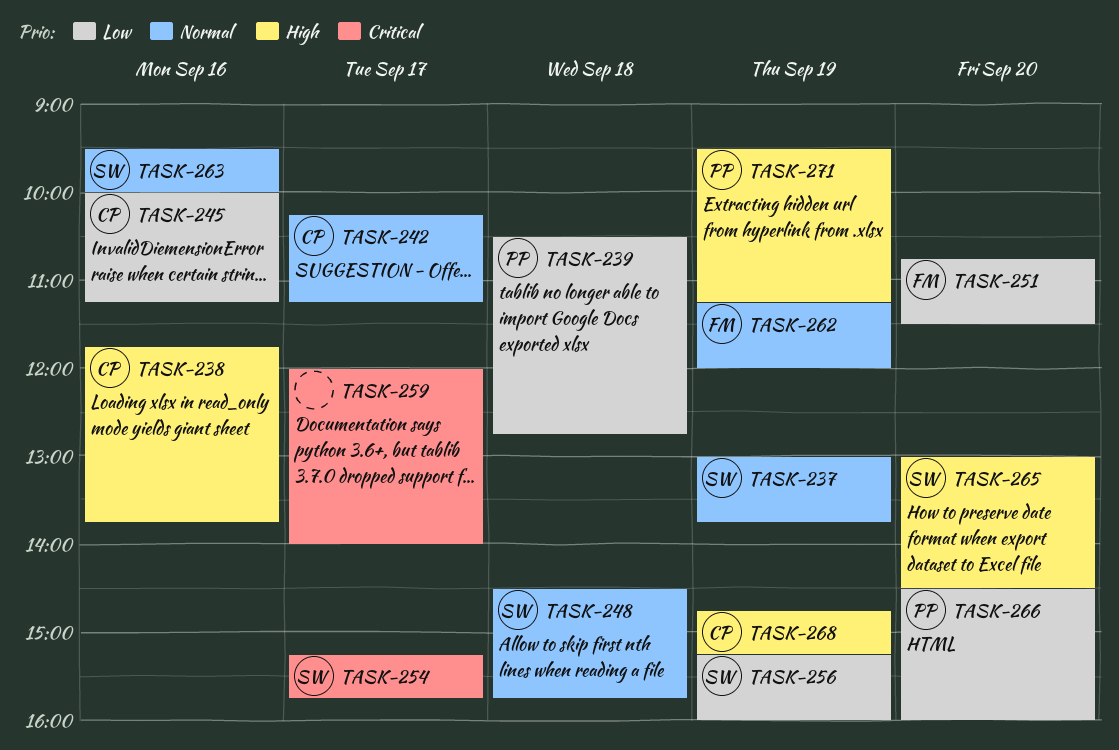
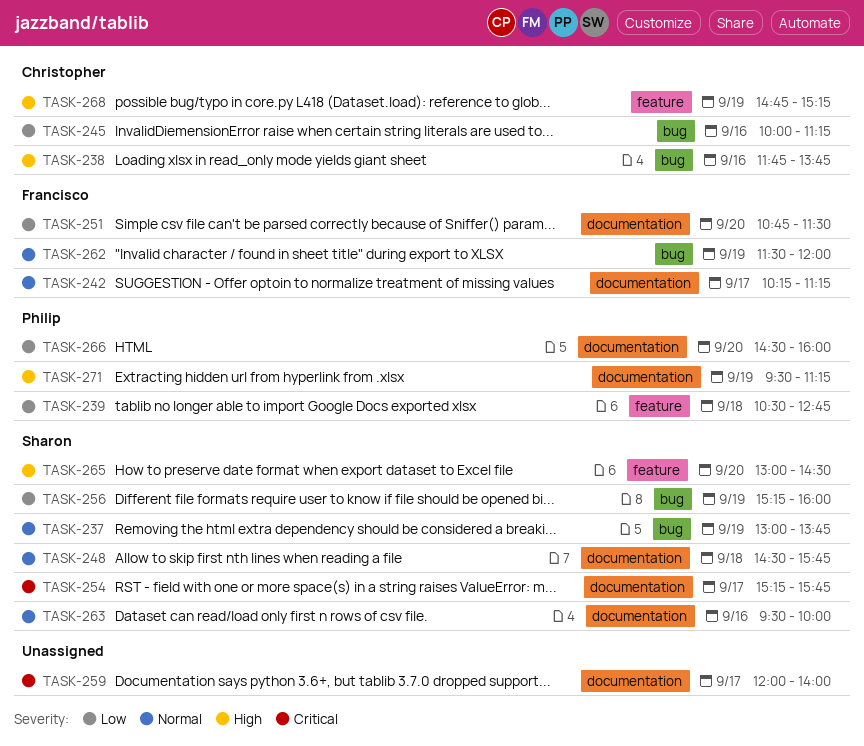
TASK-242, owner: Christopher -> Francisco
TASK-262, begins: 11:15 -> 11:30

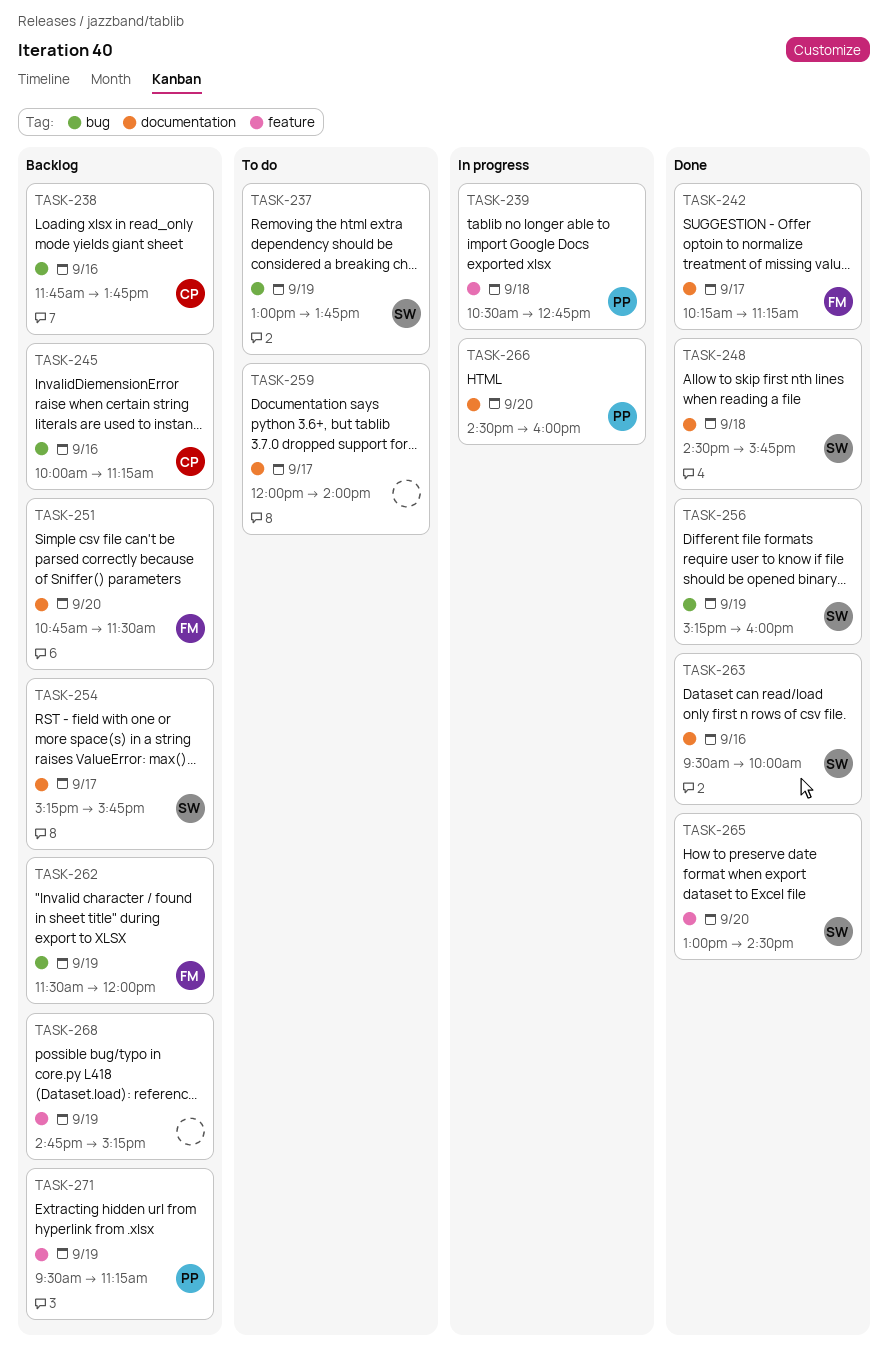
TASK-268, owner: Christopher -> none
TASK-271, label: documentation -> feature

